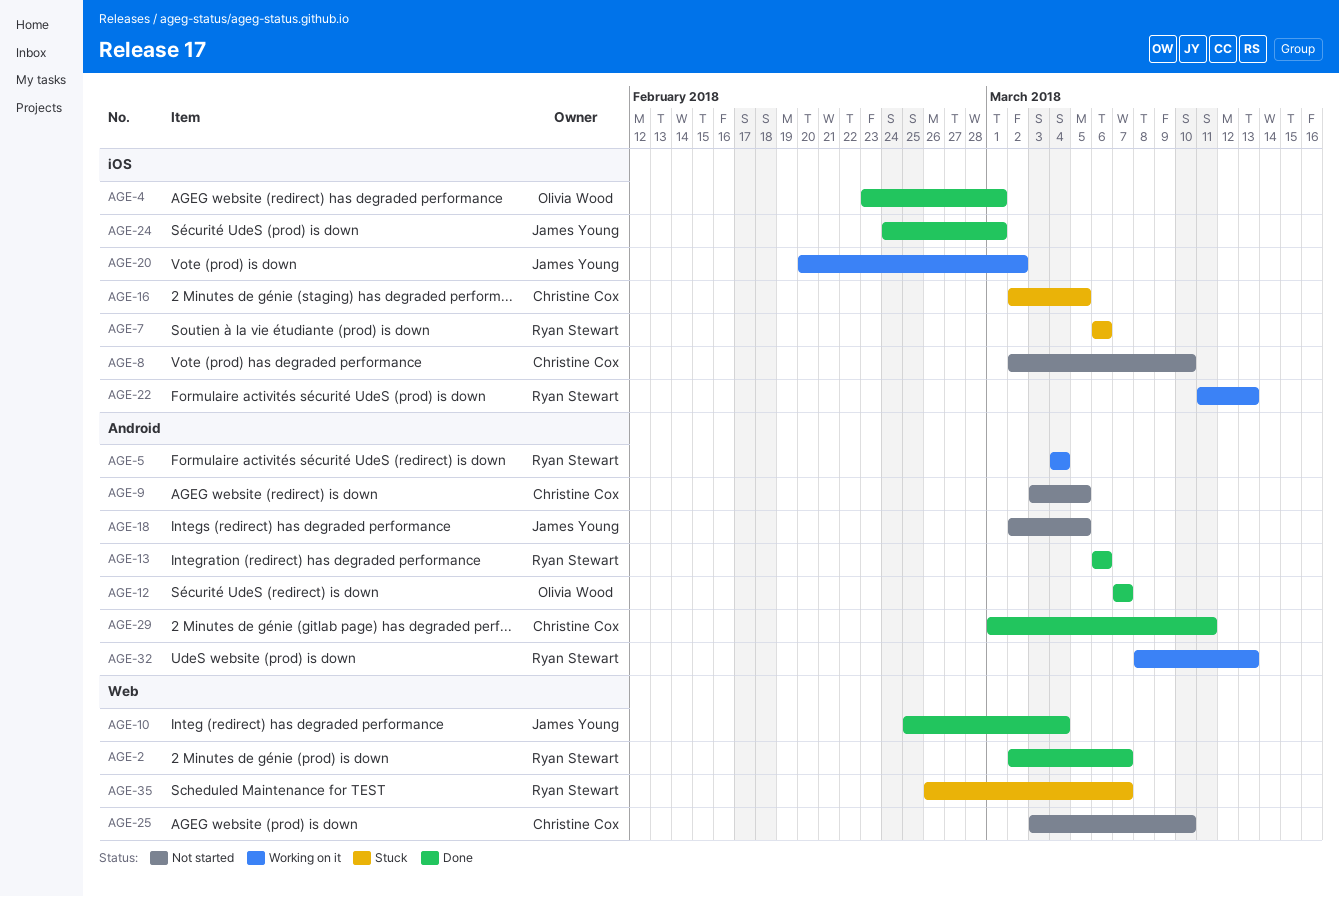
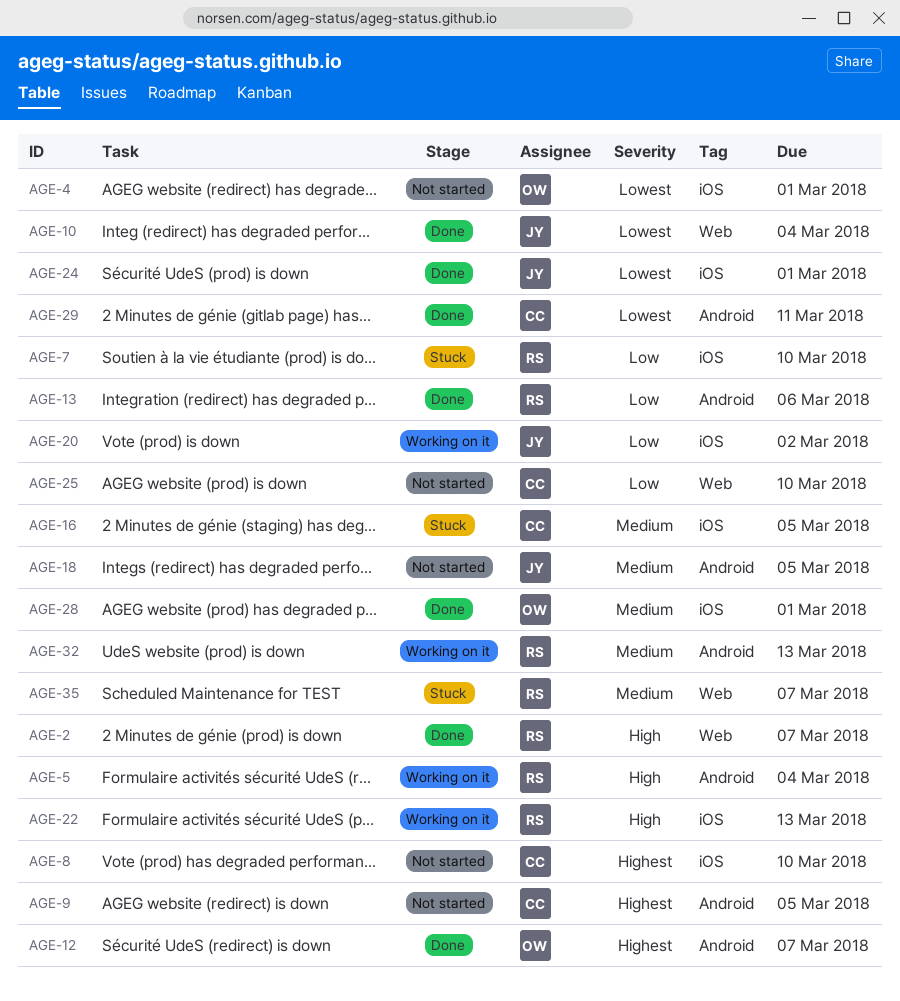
AGE-4, status: Done -> Not started
AGE-7, due: Mar 6 -> Mar 10
AGE-28: none -> present

